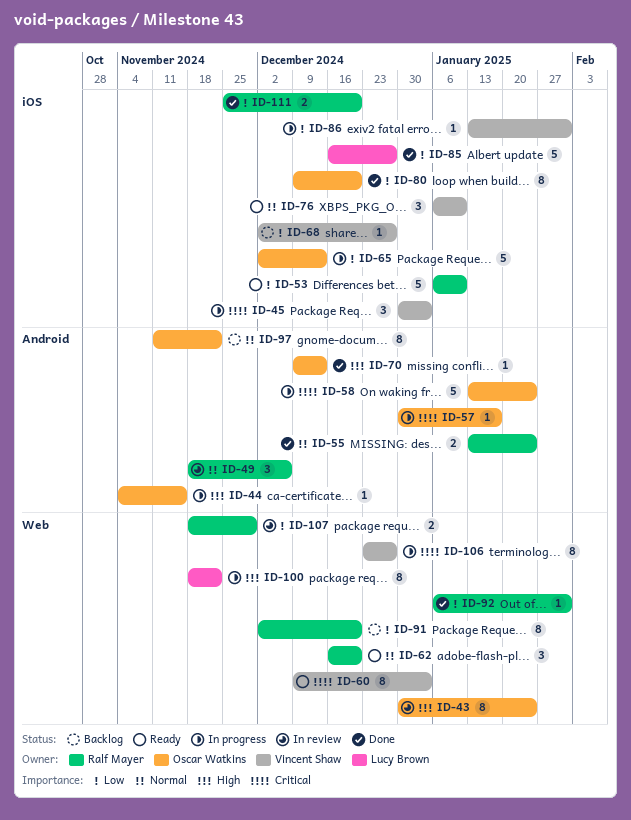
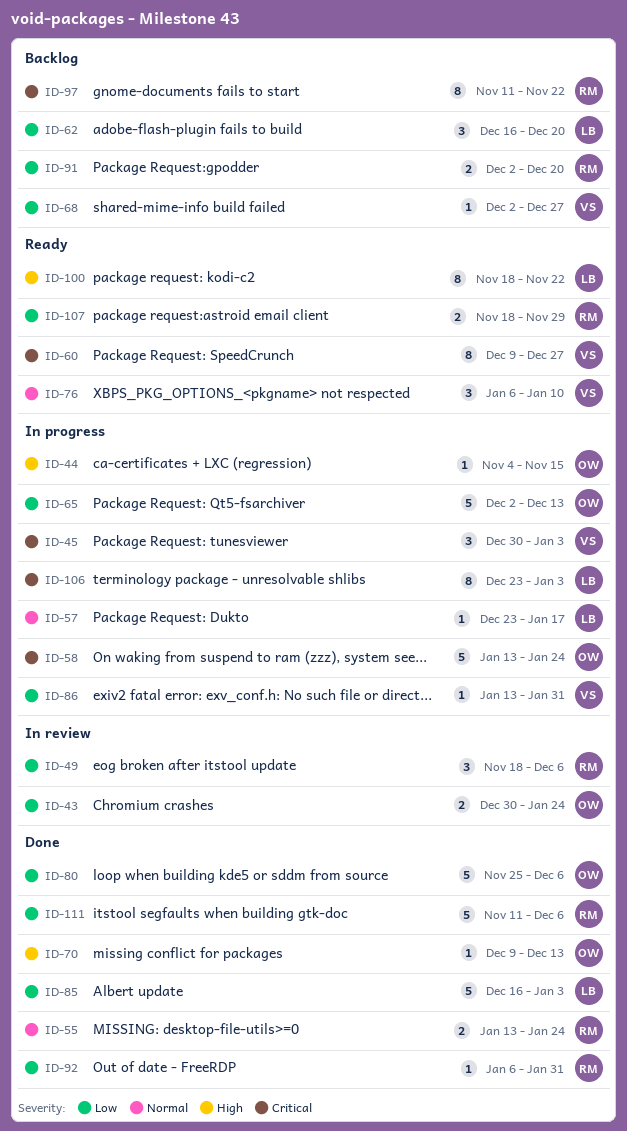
ID-43, priority: High -> Low
ID-43, estimate: 8 -> 2
ID-49, priority: Normal -> Low
ID-53: present -> none
ID-57, owner: Oscar Watkins -> Lucy Brown
ID-57, priority: Critical -> Normal
ID-57, start: Dec 30 -> Dec 23
ID-60, due: Jan 3 -> Dec 27
ID-62, status: Ready -> Backlog
ID-62, owner: Ralf Mayer -> Lucy Brown
ID-62, priority: Normal -> Low
ID-80, estimate: 8 -> 5
ID-80, start: Dec 9 -> Nov 25
ID-80, due: Dec 20 -> Dec 6
ID-85, due: Dec 27 -> Jan 3
ID-91, estimate: 8 -> 2
ID-97, owner: Oscar Watkins -> Ralf Mayer
ID-97, priority: Normal -> Critical
ID-100, status: In progress -> Ready
ID-106, owner: Vincent Shaw -> Lucy Brown
ID-106, due: Dec 27 -> Jan 3
ID-107, status: In review -> Ready
ID-111, estimate: 2 -> 5
ID-111, start: Nov 25 -> Nov 11
ID-111, due: Dec 20 -> Dec 6

